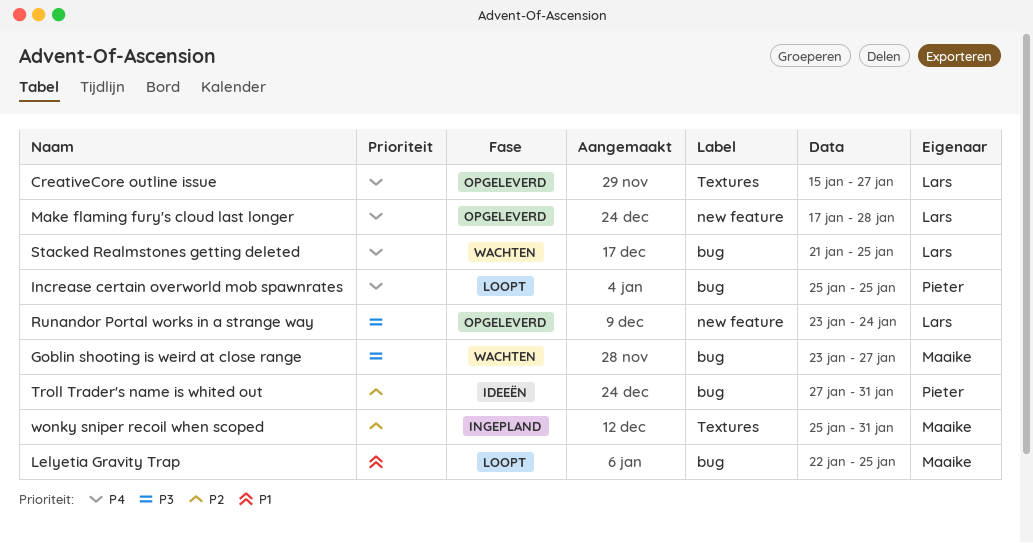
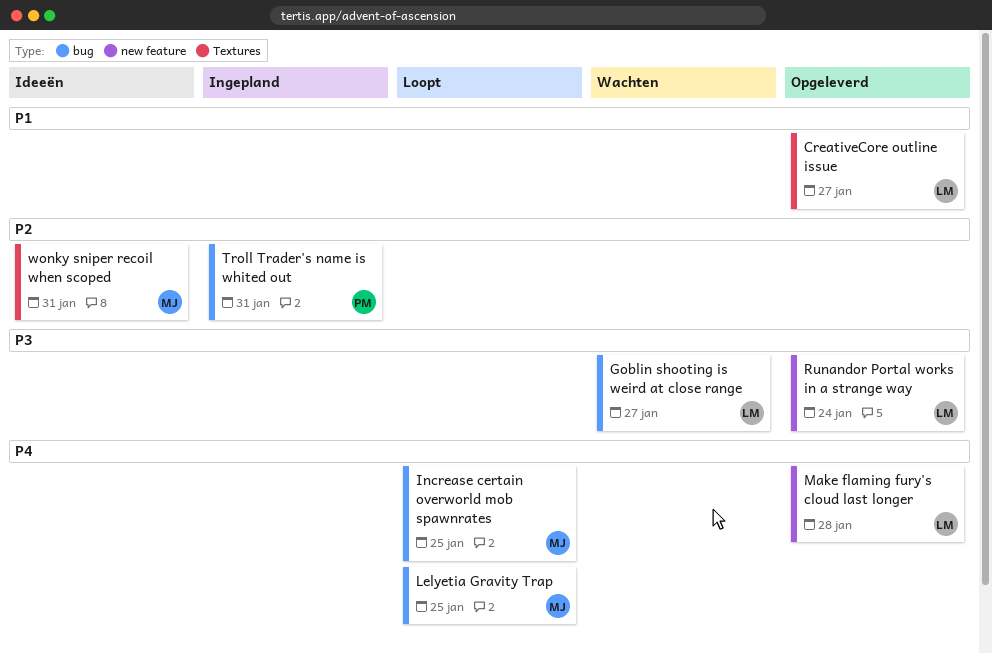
CreativeCore outline issue, priority: P4 -> P1
Goblin shooting is weird at close range, owner: Maaike -> Lars
Increase certain overworld mob spawnrates, owner: Pieter -> Maaike
Lelyetia Gravity Trap, priority: P1 -> P4
Stacked Realmstones getting deleted: present -> none
Troll Trader's name is whited out, status: Ideeën -> Ingepland
wonky sniper recoil when scoped, status: Ingepland -> Ideeën

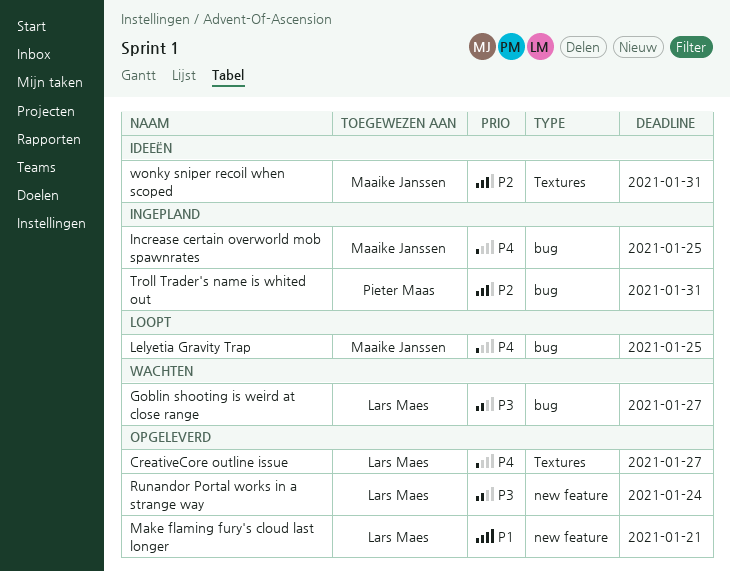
CreativeCore outline issue, priority: P1 -> P4
Increase certain overworld mob spawnrates, status: Loopt -> Ingepland
Make flaming fury's cloud last longer, priority: P4 -> P1
Make flaming fury's cloud last longer, due: Jan 28 -> Jan 21

